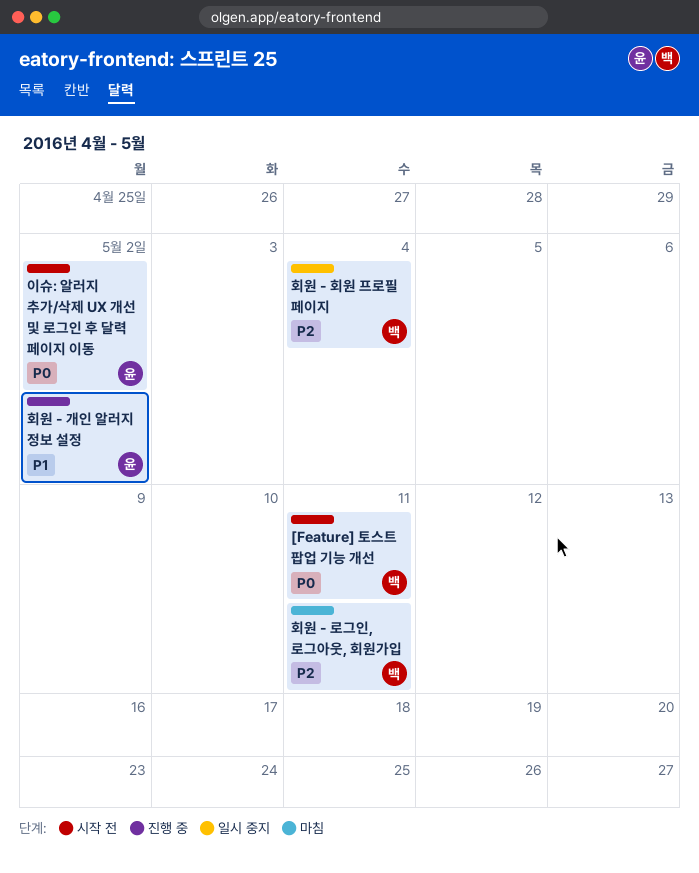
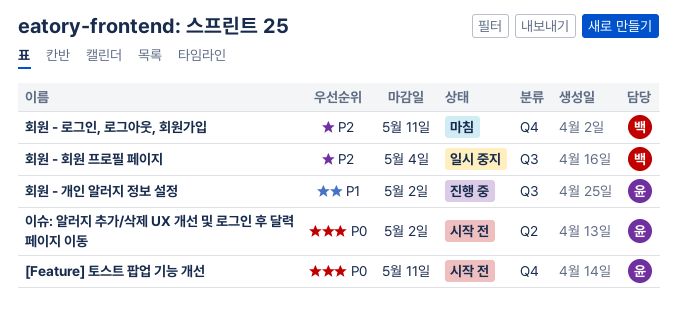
[Feature] 토스트 팝업 기능 개선, owner: 백 -> 윤

